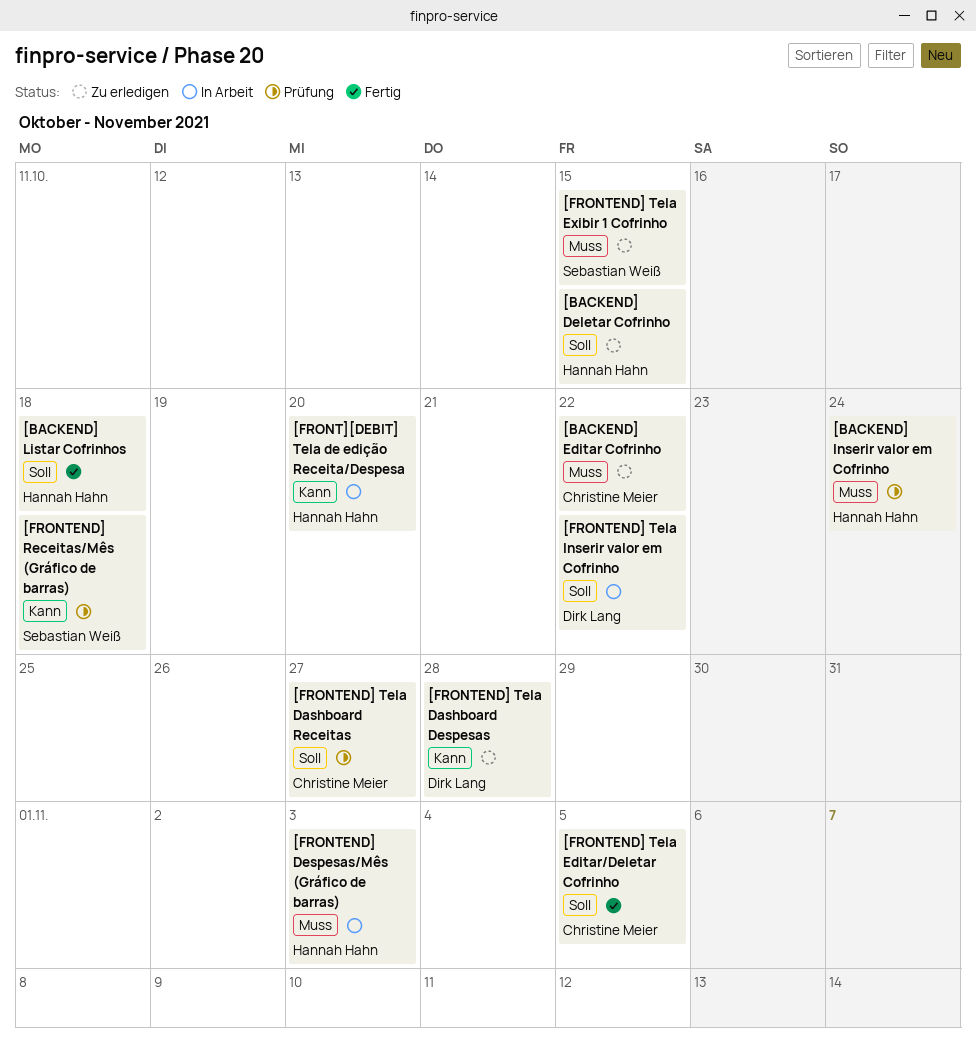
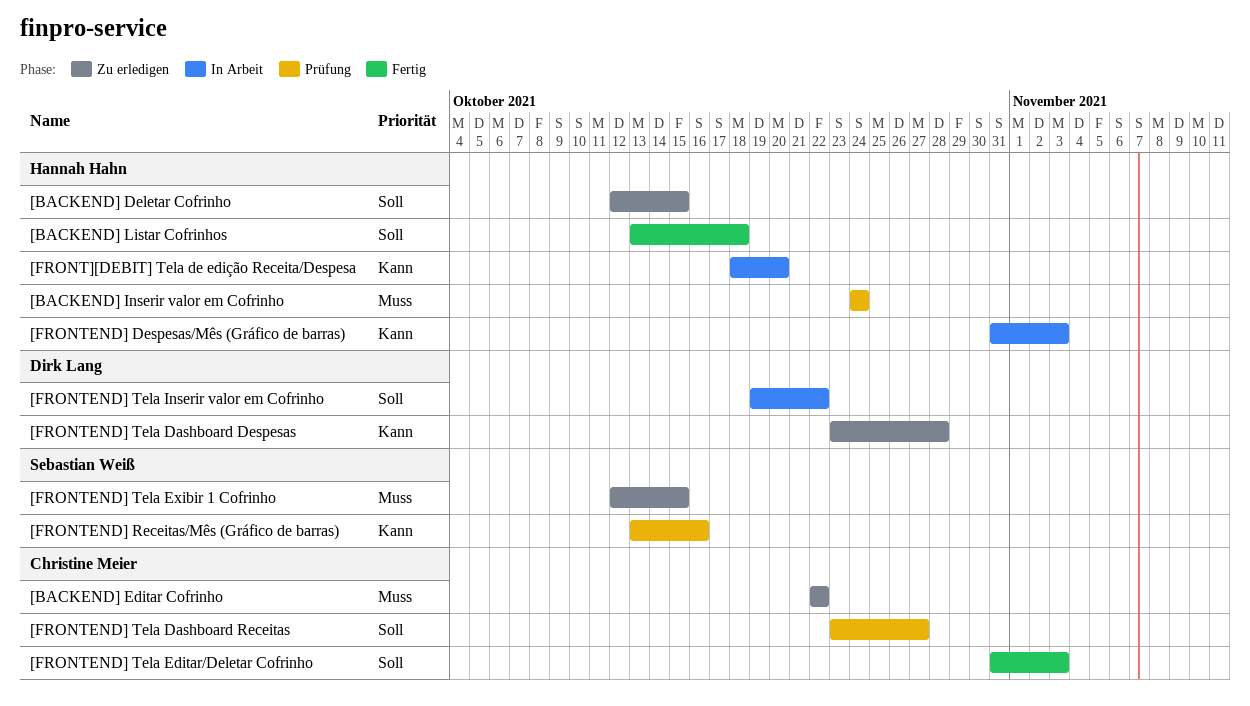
[FRONTEND] Despesas/Mês (Gráfico de barras), priority: Muss -> Kann
[FRONTEND] Receitas/Mês (Gráfico de barras), due: Oct 18 -> Oct 16
[FRONTEND] Tela Editar/Deletar Cofrinho, due: Nov 5 -> Nov 3

